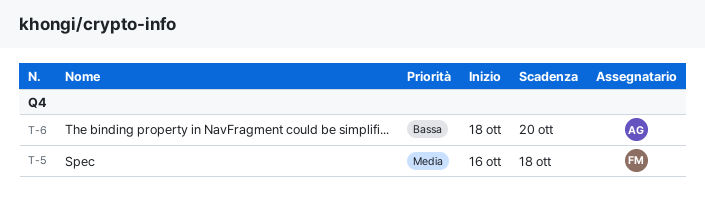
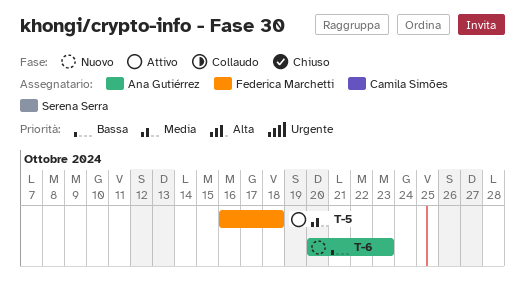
T-6, start: Oct 18 -> Oct 20
T-6, due: Oct 20 -> Oct 23

